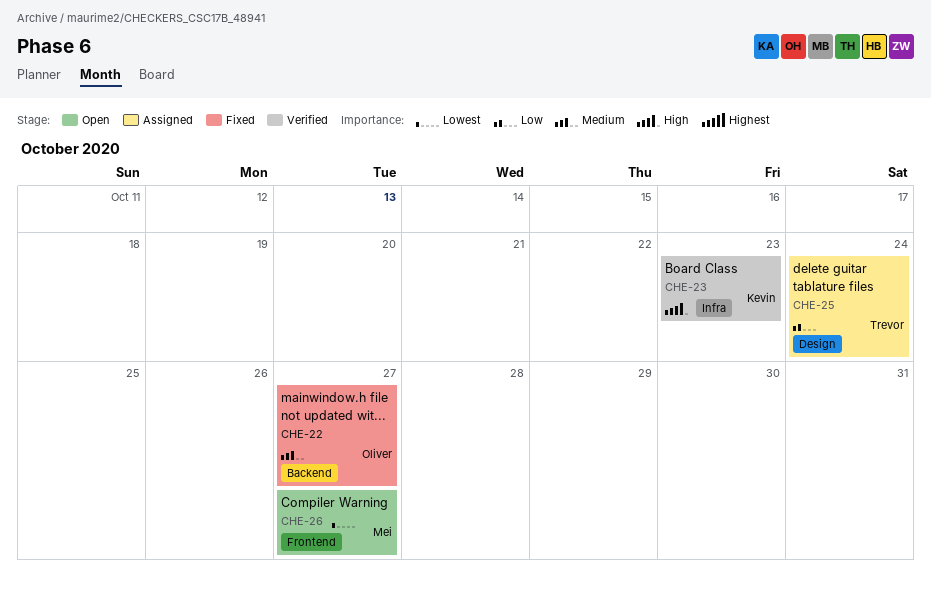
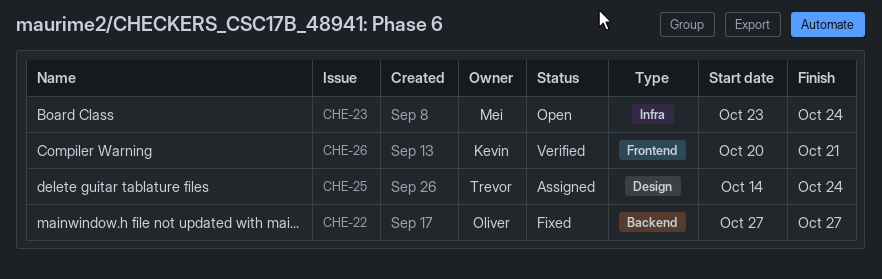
CHE-23, status: Verified -> Open
CHE-23, owner: Kevin -> Mei
CHE-23, due: Oct 23 -> Oct 24
CHE-26, status: Open -> Verified
CHE-26, owner: Mei -> Kevin
CHE-26, due: Oct 27 -> Oct 21

